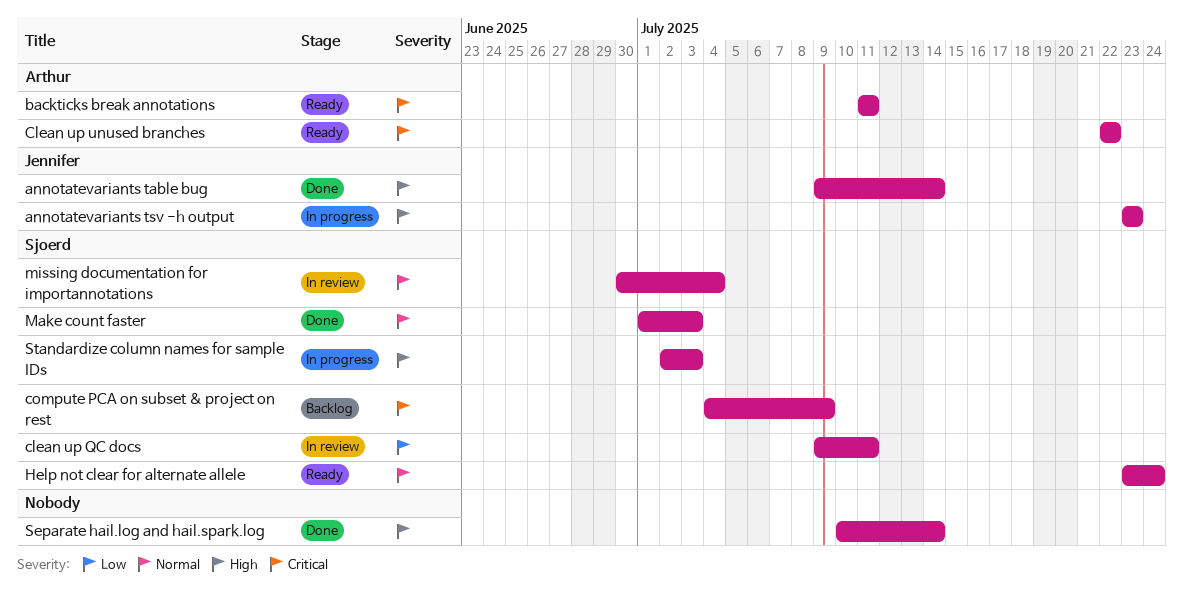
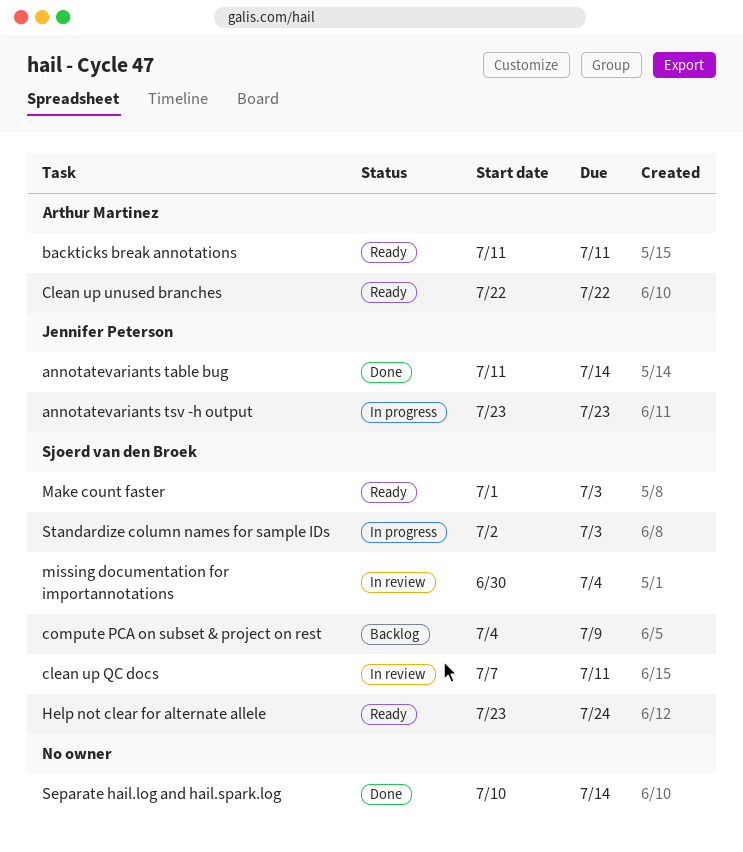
annotatevariants table bug, start: Jul 9 -> Jul 11
clean up QC docs, start: Jul 9 -> Jul 7
Make count faster, status: Done -> Ready

